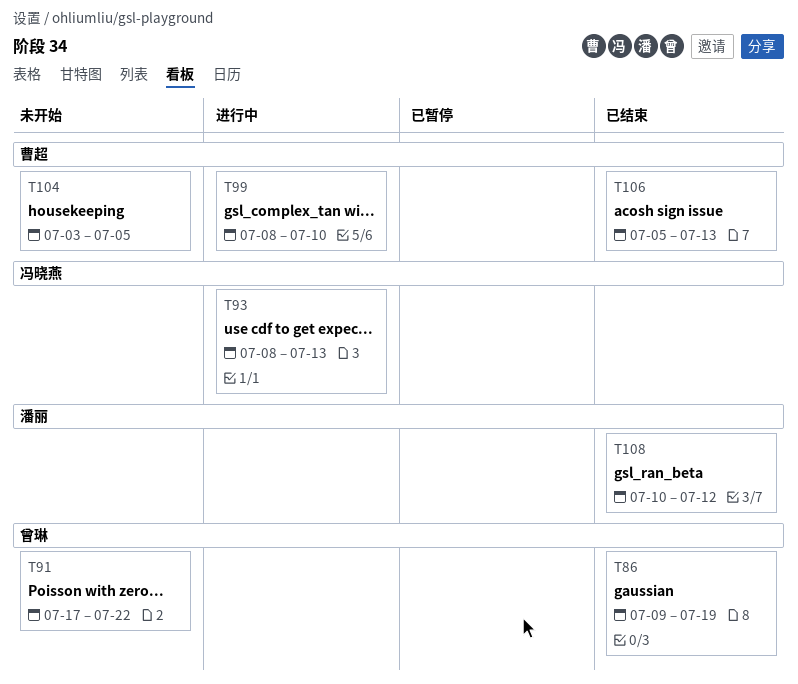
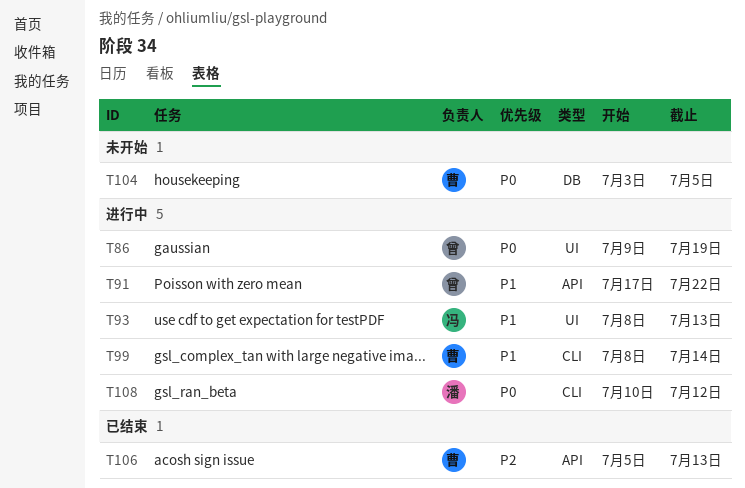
T86, status: 已结束 -> 进行中
T91, status: 未开始 -> 进行中
T99, due: Jul 10 -> Jul 14
T108, status: 已结束 -> 进行中

